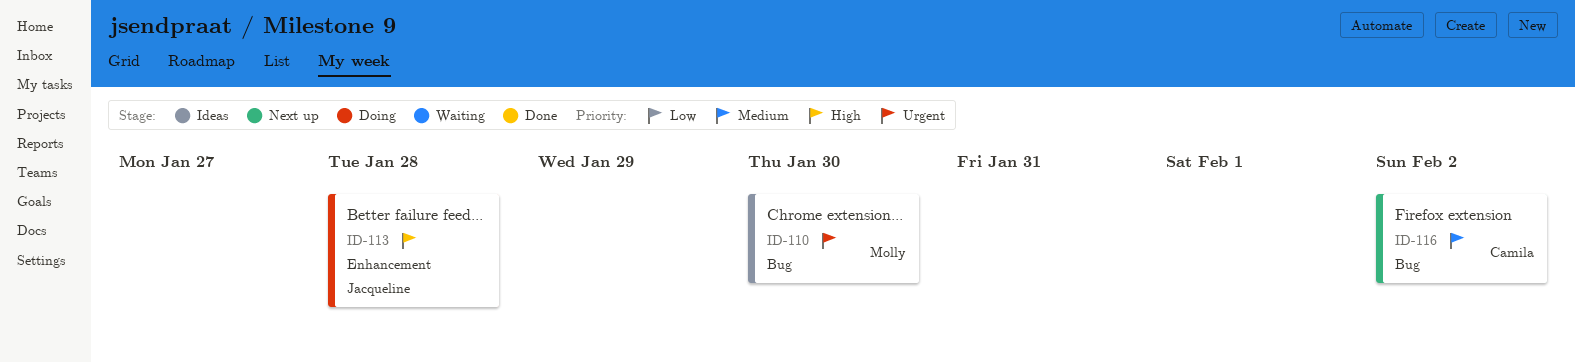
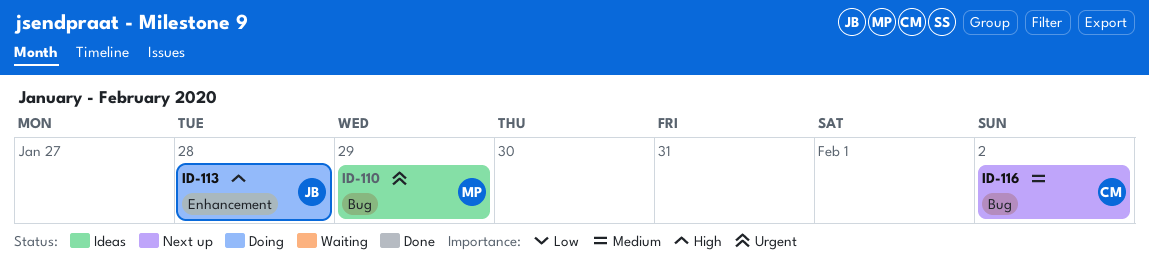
ID-110, due: Jan 30 -> Jan 29

